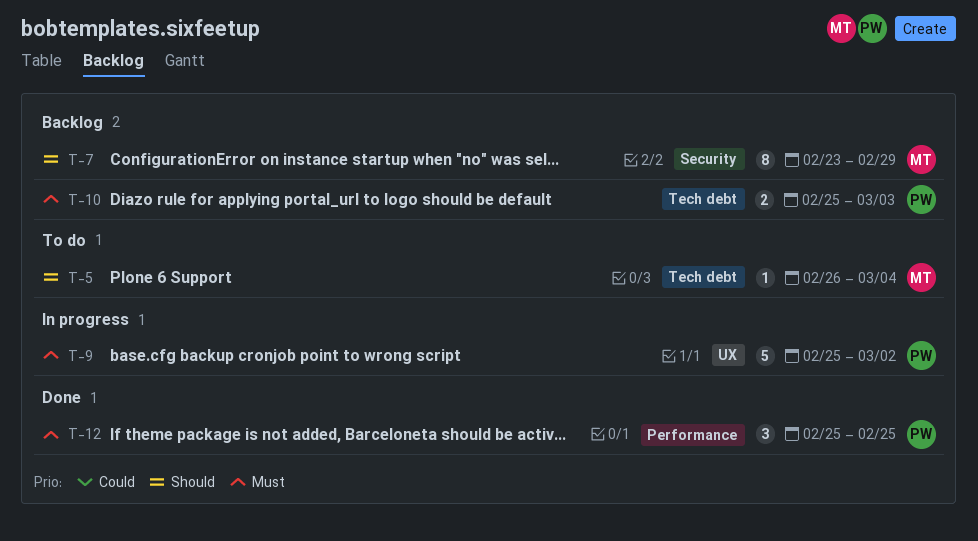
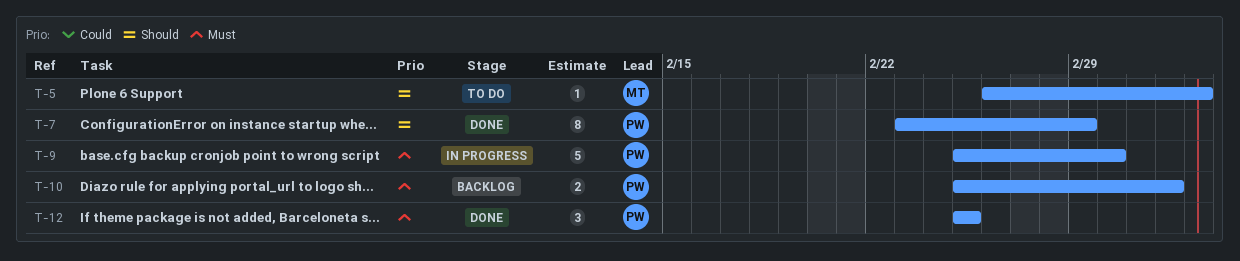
T-7, status: Backlog -> Done
T-7, owner: MT -> PW
T-9, due: Mar 2 -> Mar 1

